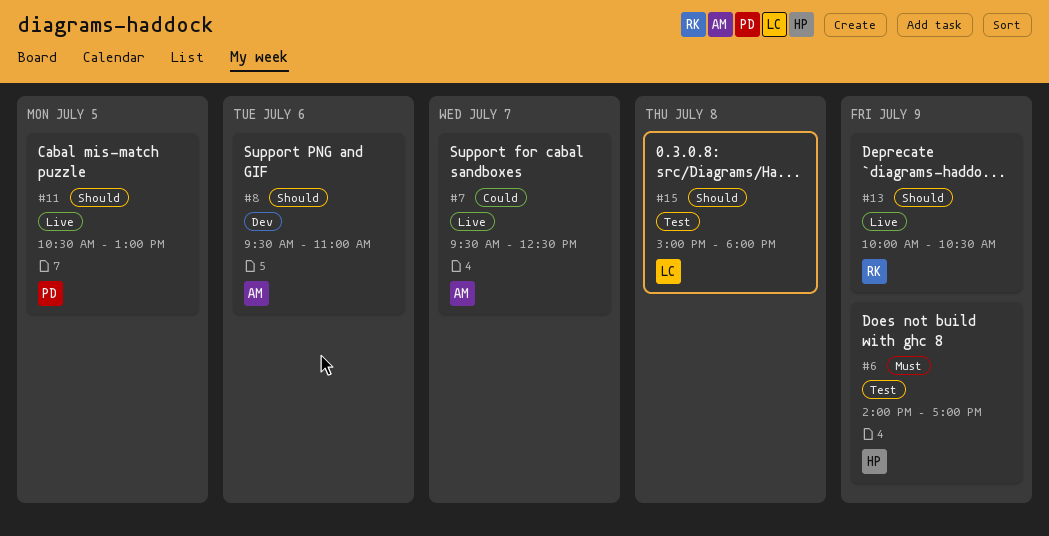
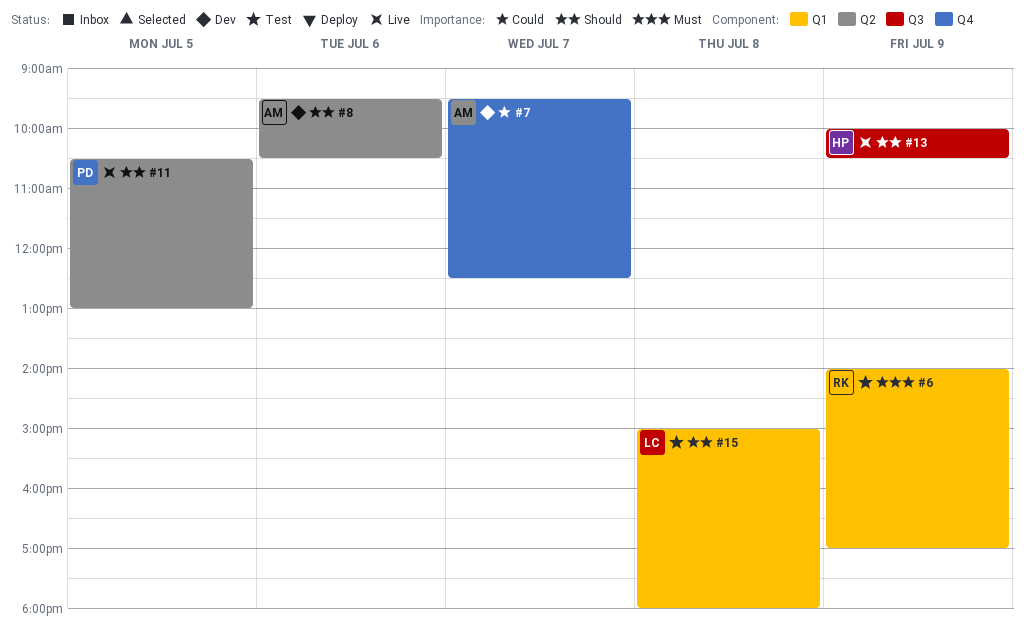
#6, owner: HP -> RK
#7, status: Live -> Dev
#8, ends: 11:00 -> 10:30
#13, owner: RK -> HP

